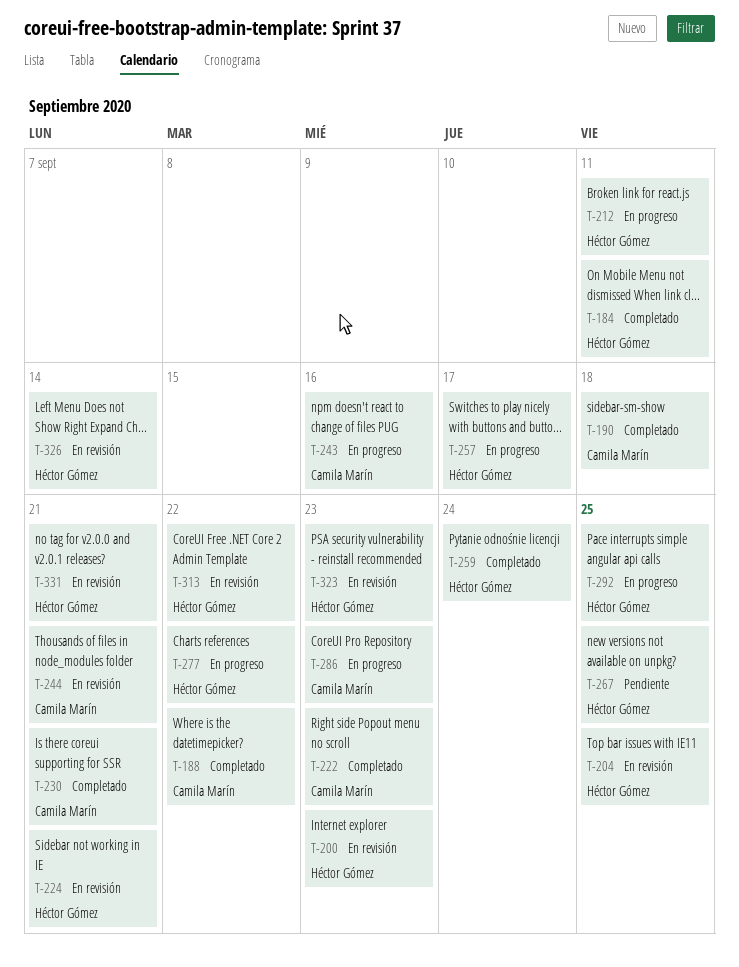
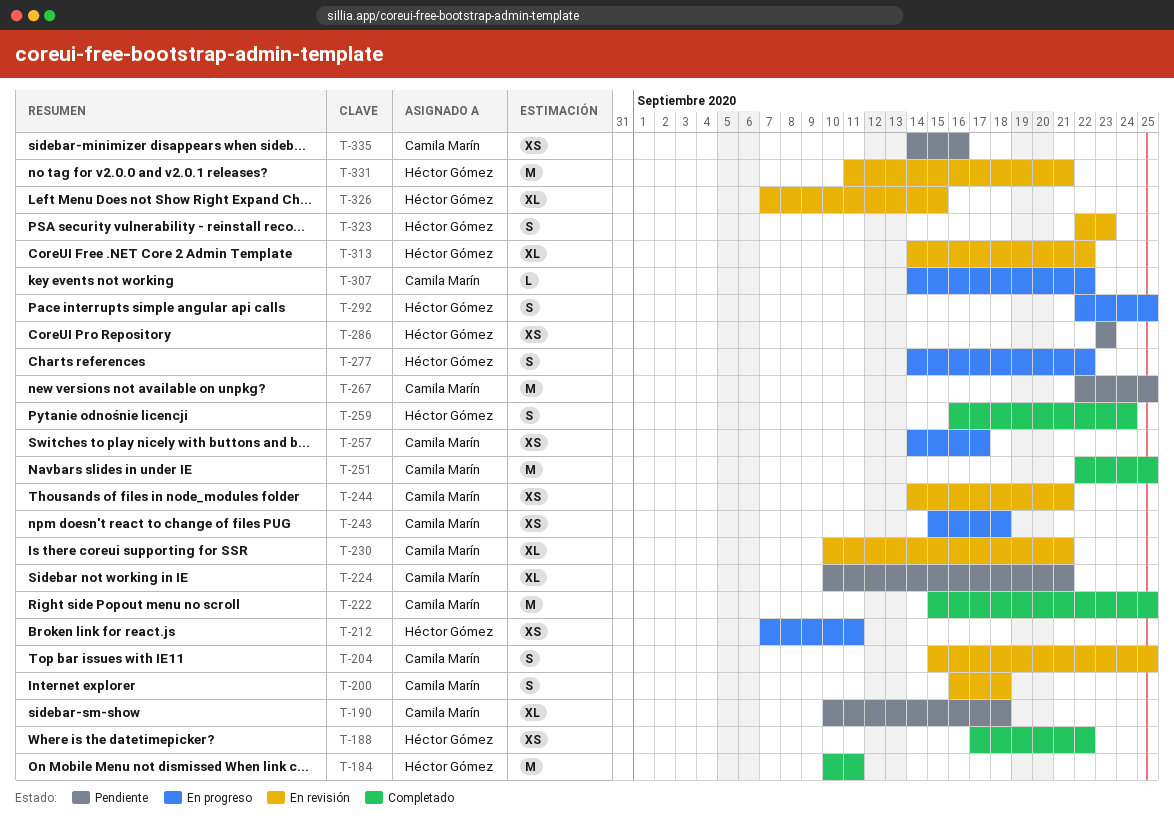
T-188, owner: Camila Marín -> Héctor Gómez
T-190, status: Completado -> Pendiente
T-200, owner: Héctor Gómez -> Camila Marín
T-200, due: Sep 23 -> Sep 18
T-204, owner: Héctor Gómez -> Camila Marín
T-222, due: Sep 23 -> Sep 25
T-224, status: En revisión -> Pendiente
T-224, owner: Héctor Gómez -> Camila Marín
T-230, status: Completado -> En revisión
T-243, due: Sep 16 -> Sep 18
T-251: none -> present
T-257, owner: Héctor Gómez -> Camila Marín
T-267, owner: Héctor Gómez -> Camila Marín
T-286, status: En progreso -> Pendiente
T-286, owner: Camila Marín -> Héctor Gómez
T-307: none -> present
T-326, due: Sep 14 -> Sep 15
T-335: none -> present

